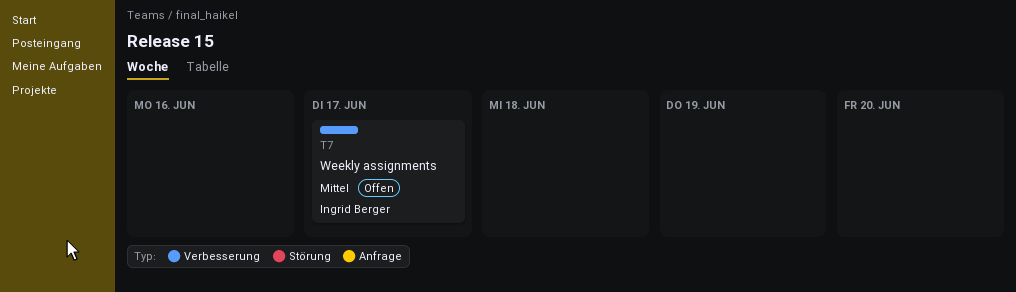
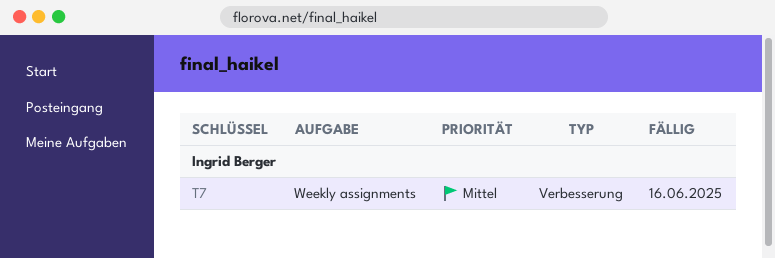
T7, due: Jun 17 -> Jun 16

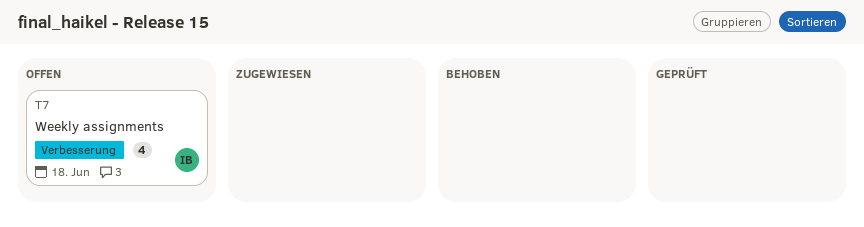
T7, due: Jun 16 -> Jun 18

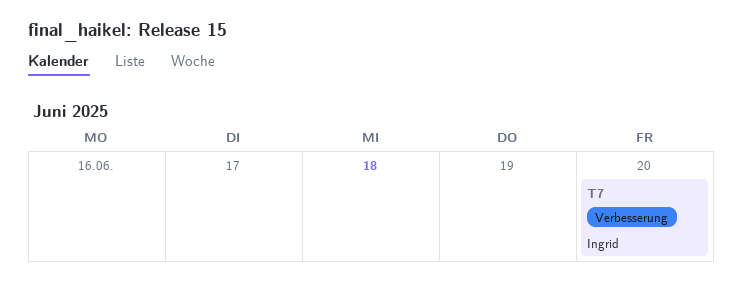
T7, due: Jun 18 -> Jun 20

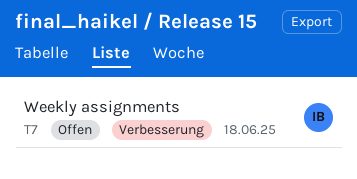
T7, due: Jun 20 -> Jun 18

